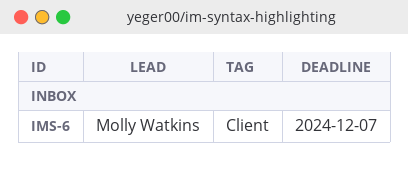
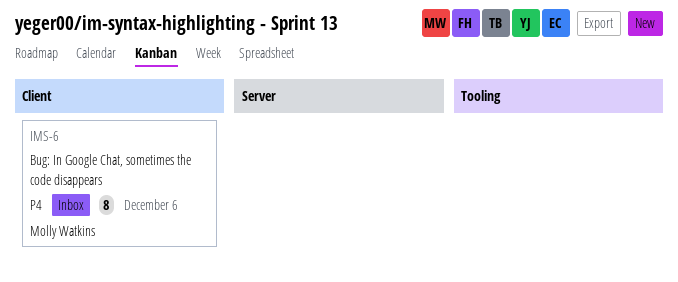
IMS-6, due: Dec 7 -> Dec 6

